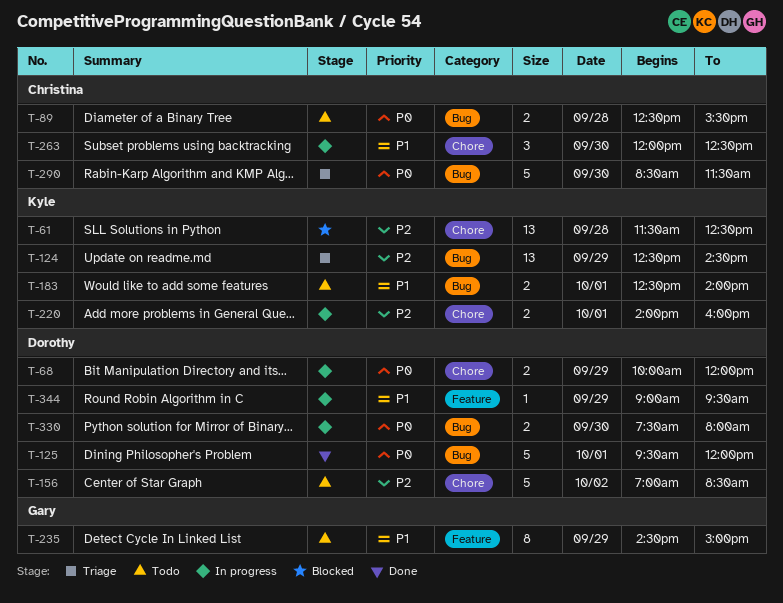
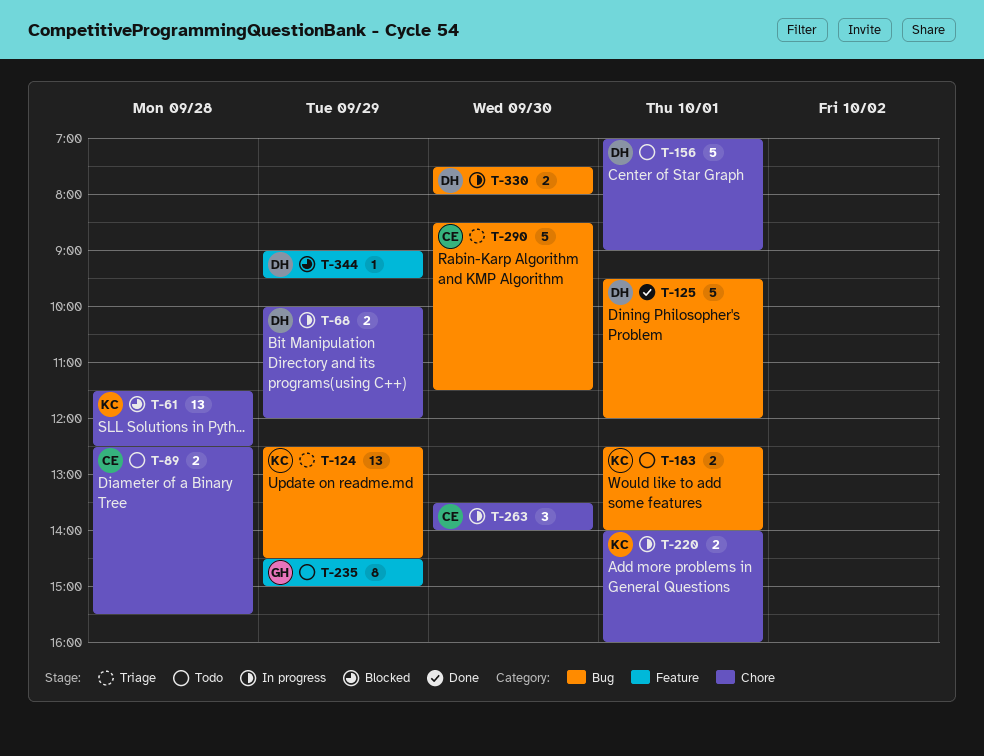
T-89, label: Bug -> Chore
T-156, day: Oct 2 -> Oct 1
T-156, ends: 08:30 -> 09:00
T-263, begins: 12:00 -> 13:30
T-263, ends: 12:30 -> 14:00
T-344, status: In progress -> Blocked

